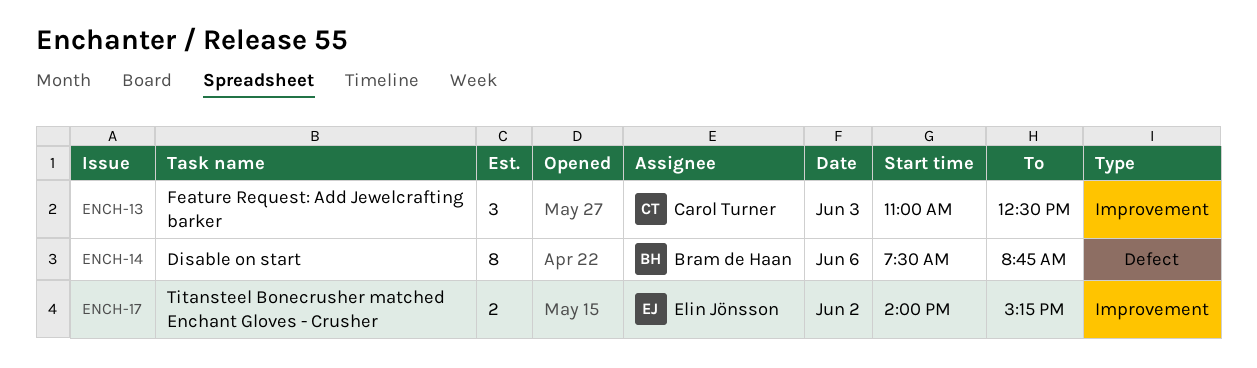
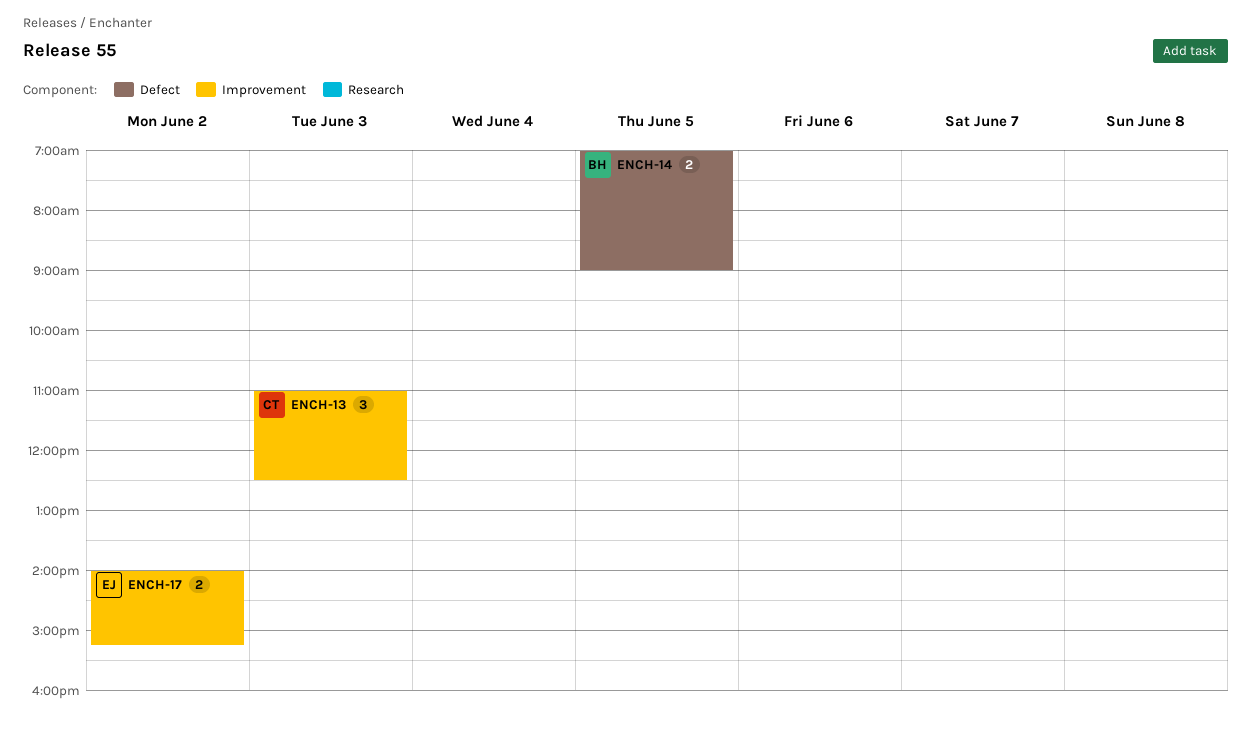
ENCH-14, estimate: 8 -> 2
ENCH-14, day: Jun 6 -> Jun 5
ENCH-14, begins: 07:30 -> 07:00
ENCH-14, ends: 08:45 -> 09:00

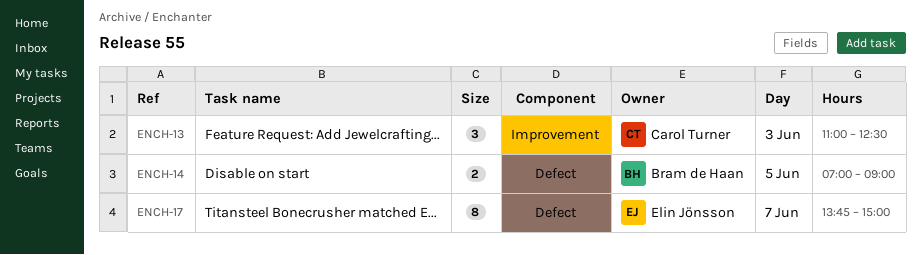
ENCH-17, label: Improvement -> Defect
ENCH-17, estimate: 2 -> 8
ENCH-17, day: Jun 2 -> Jun 7
ENCH-17, begins: 14:00 -> 13:45
ENCH-17, ends: 15:15 -> 15:00

